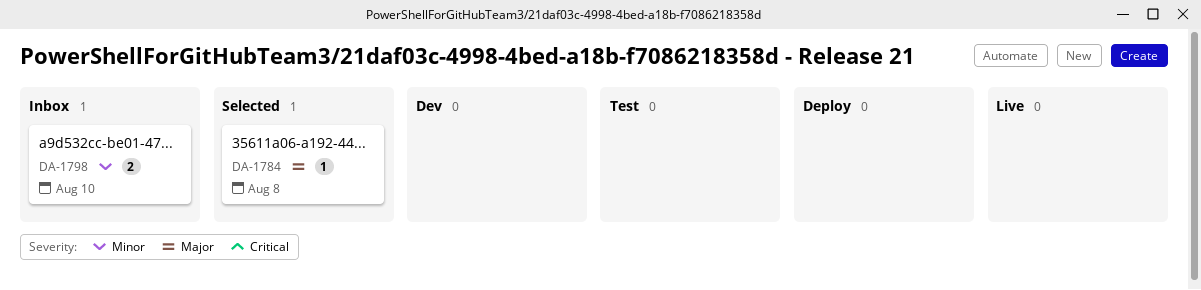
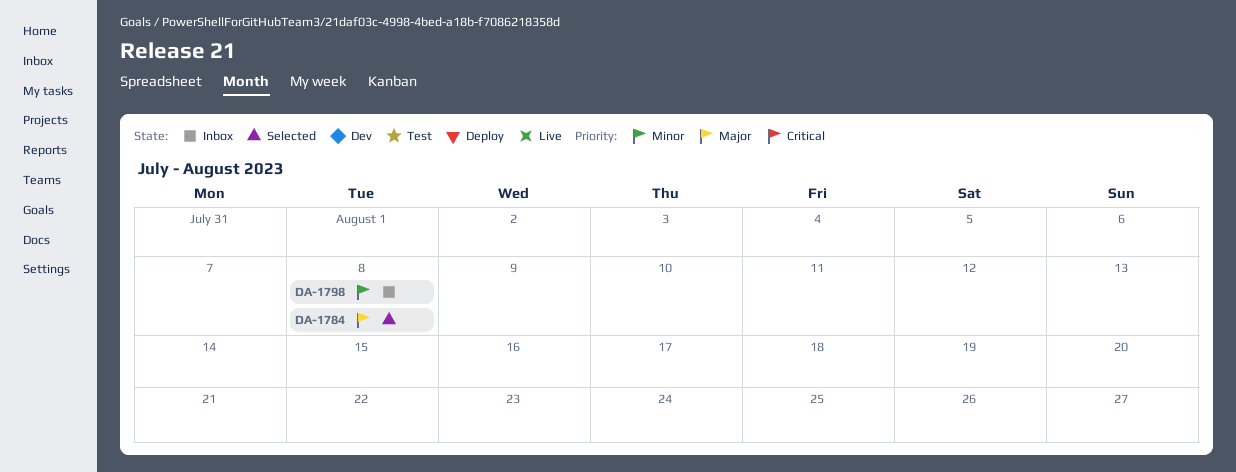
DA-1798, due: Aug 10 -> Aug 8

